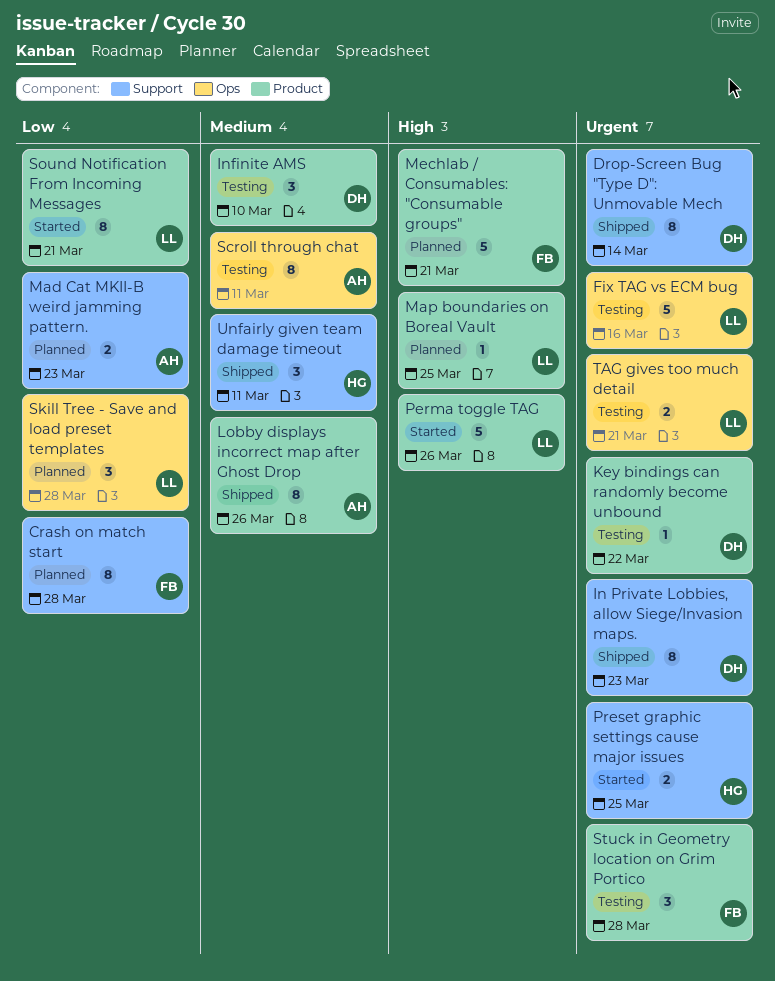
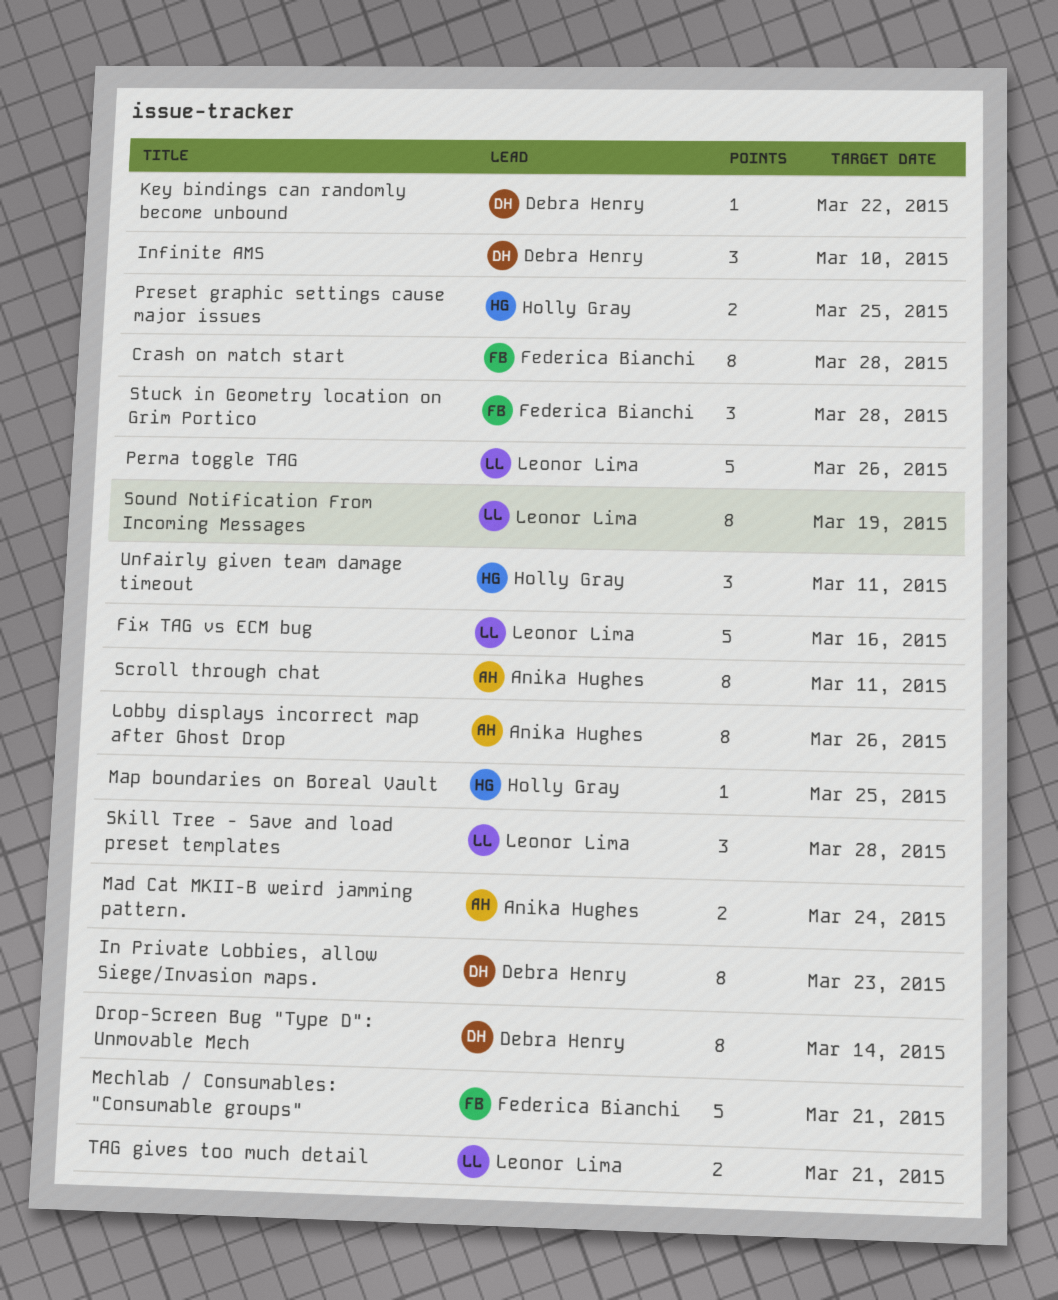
Mad Cat MKII-B weird jamming pattern., due: Mar 23 -> Mar 24
Map boundaries on Boreal Vault, owner: Leonor Lima -> Holly Gray
Sound Notification From Incoming Messages, due: Mar 21 -> Mar 19

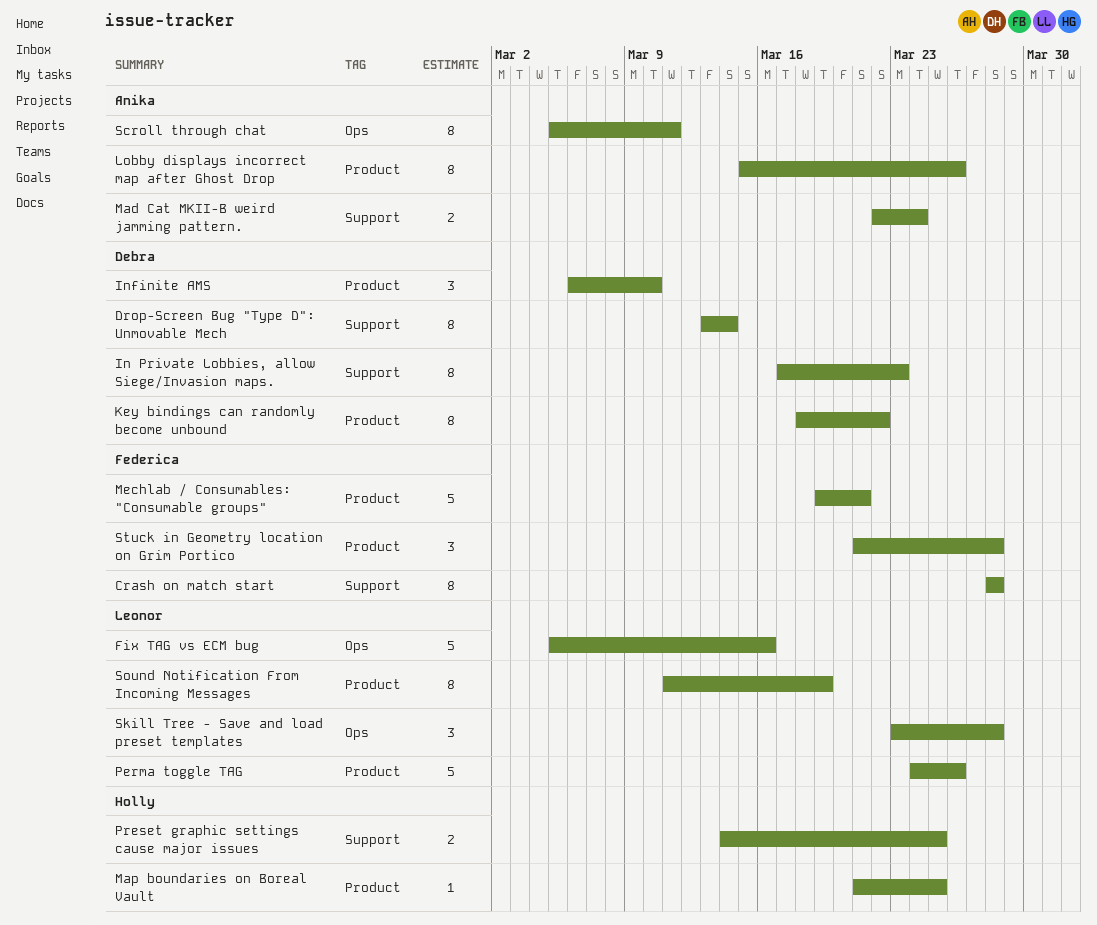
Key bindings can randomly become unbound, estimate: 1 -> 8
TAG gives too much detail: present -> none
Unfairly given team damage timeout: present -> none

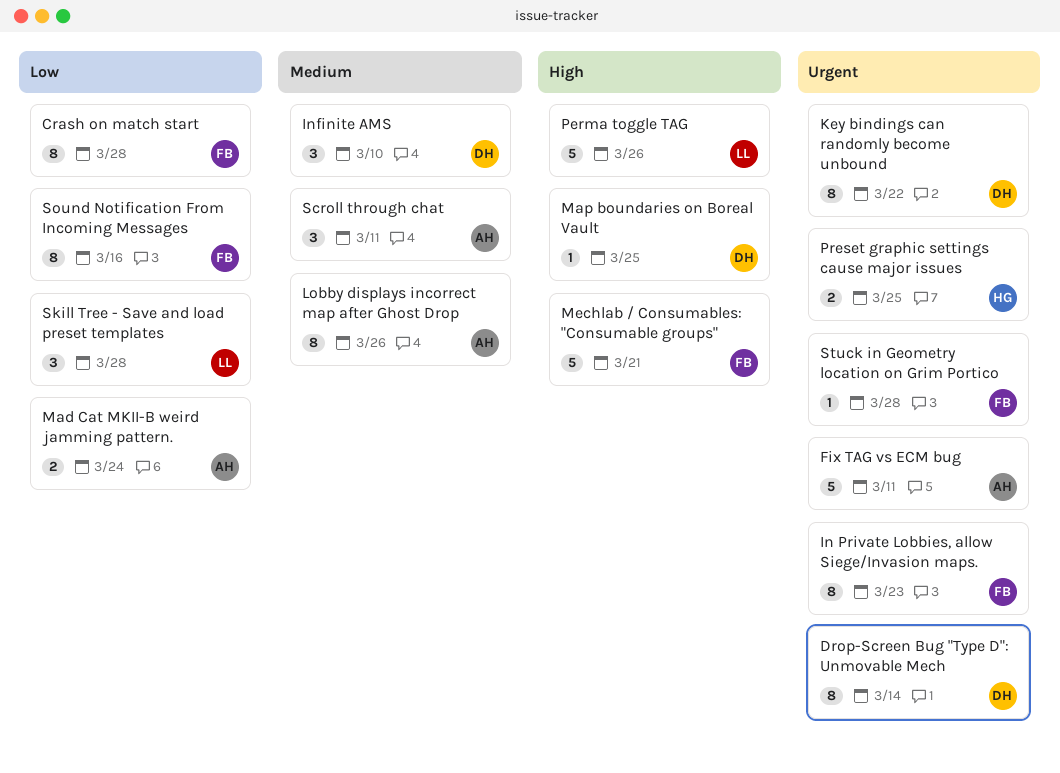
Fix TAG vs ECM bug, owner: Leonor -> Anika
Fix TAG vs ECM bug, due: Mar 16 -> Mar 11
In Private Lobbies, allow Siege/Invasion maps., owner: Debra -> Federica
Map boundaries on Boreal Vault, owner: Holly -> Debra
Scroll through chat, estimate: 8 -> 3
Sound Notification From Incoming Messages, owner: Leonor -> Federica
Sound Notification From Incoming Messages, due: Mar 19 -> Mar 16
Stuck in Geometry location on Grim Portico, estimate: 3 -> 1

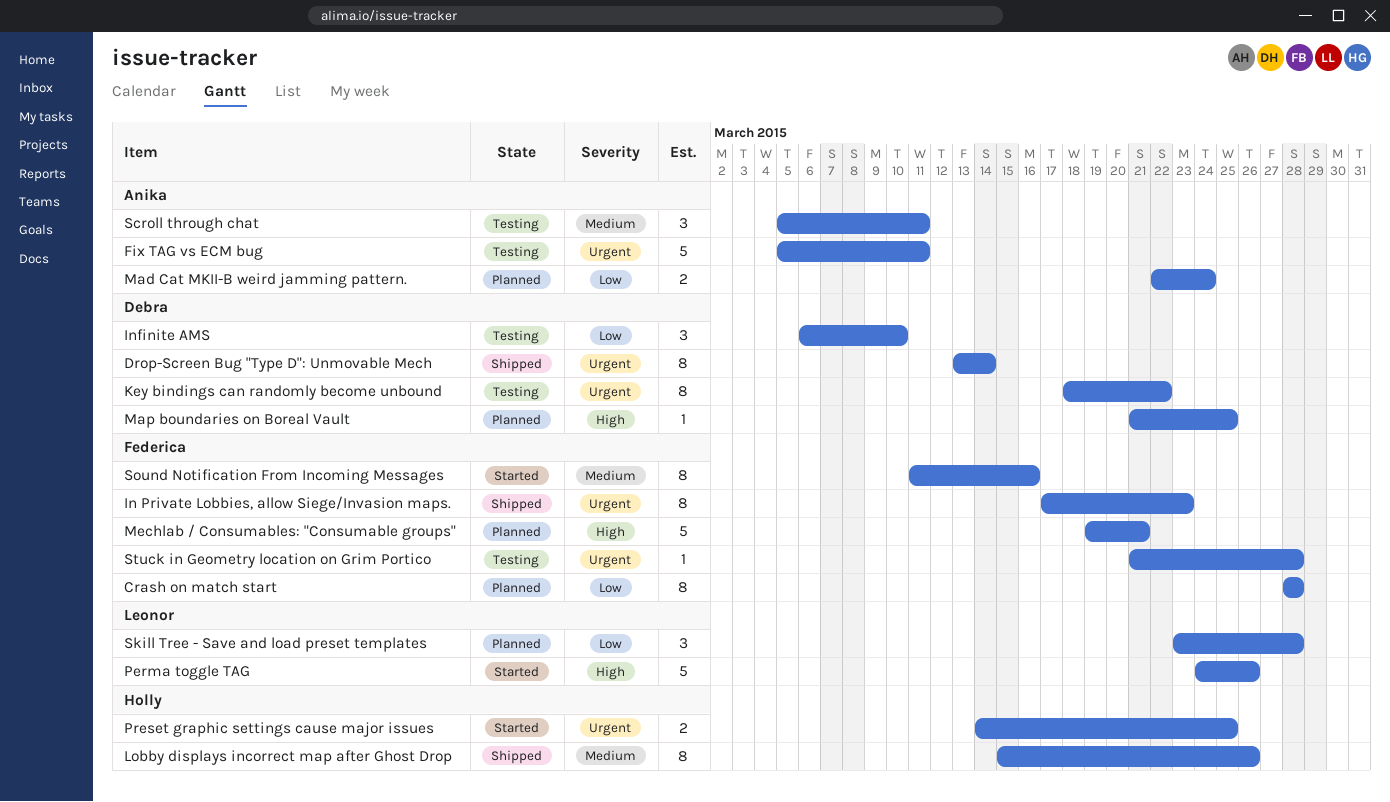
Infinite AMS, priority: Medium -> Low
Lobby displays incorrect map after Ghost Drop, owner: Anika -> Holly
Sound Notification From Incoming Messages, priority: Low -> Medium

